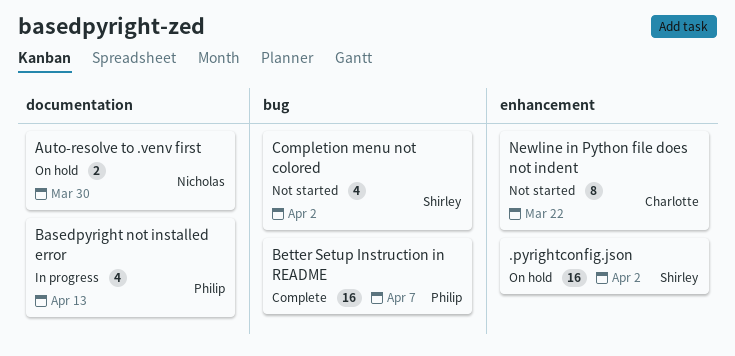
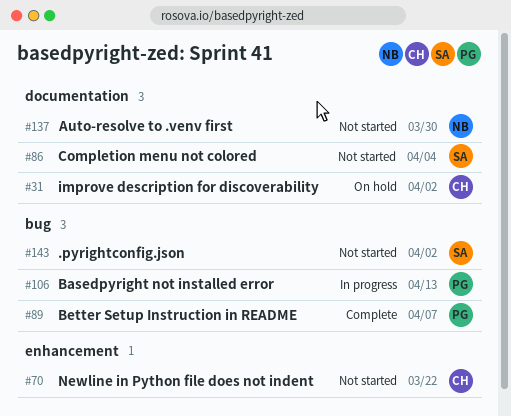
.pyrightconfig.json, status: On hold -> Not started
.pyrightconfig.json, label: enhancement -> bug
Auto-resolve to .venv first, status: On hold -> Not started
Basedpyright not installed error, label: documentation -> bug
Completion menu not colored, label: bug -> documentation
Completion menu not colored, due: Apr 2 -> Apr 4
improve description for discoverability: none -> present

